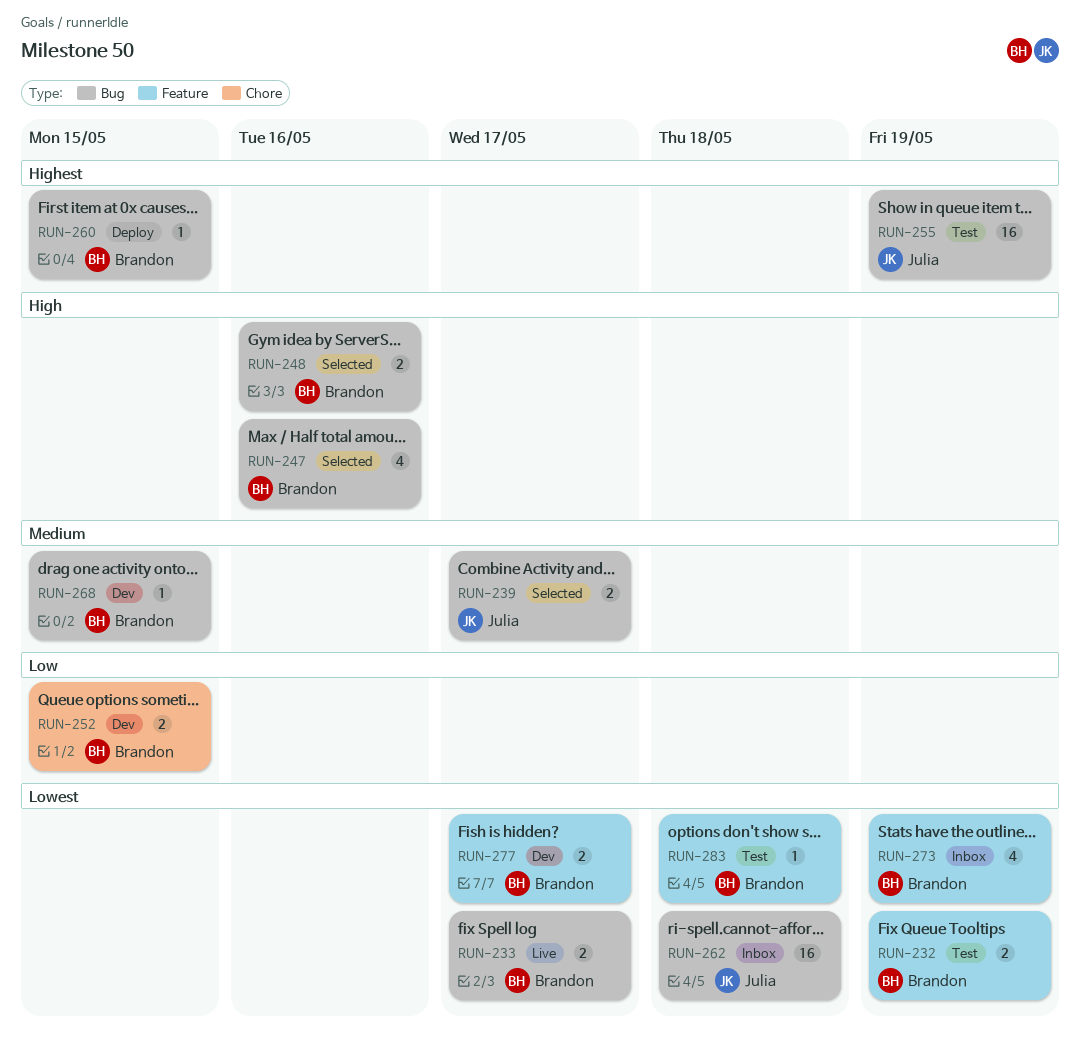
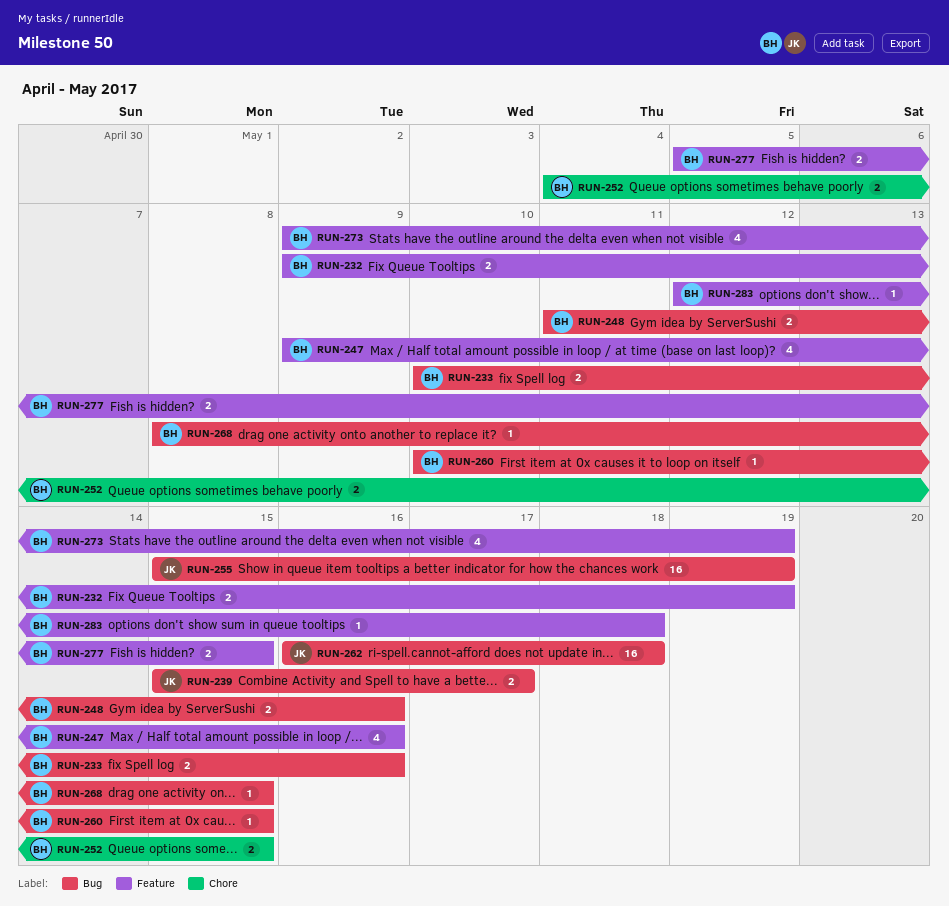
RUN-233, due: May 17 -> May 16
RUN-247, label: Bug -> Feature
RUN-277, due: May 17 -> May 15

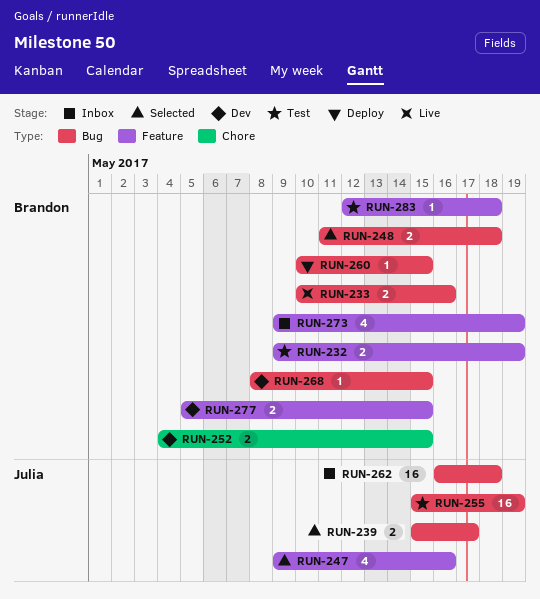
RUN-247, owner: Brandon -> Julia
RUN-248, due: May 16 -> May 18

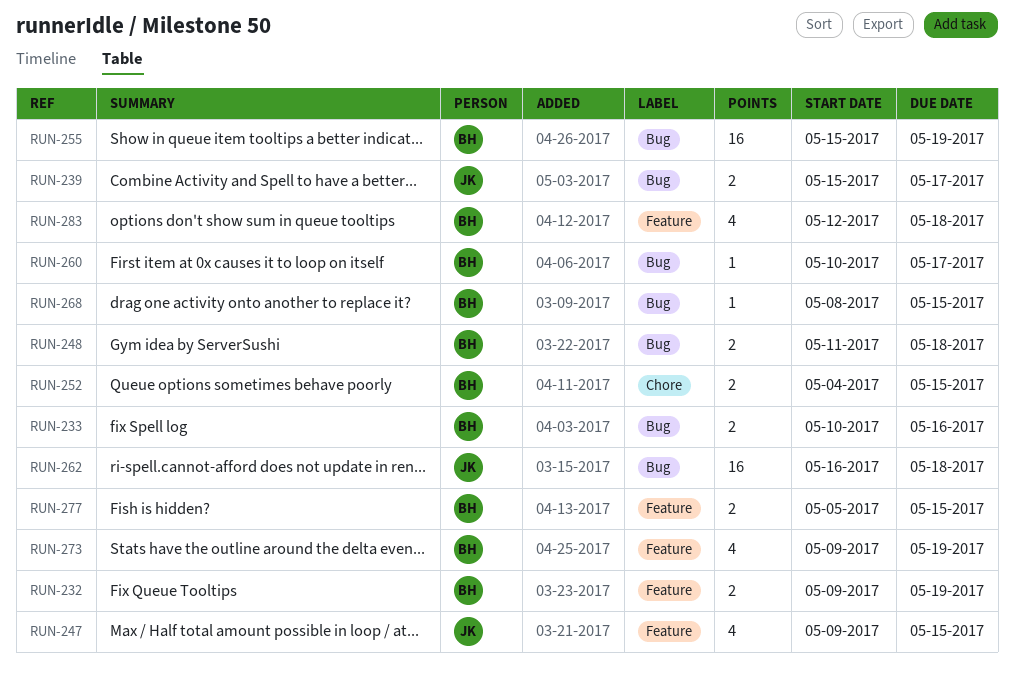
RUN-247, due: May 16 -> May 15
RUN-255, owner: Julia -> Brandon
RUN-260, due: May 15 -> May 17
RUN-283, estimate: 1 -> 4

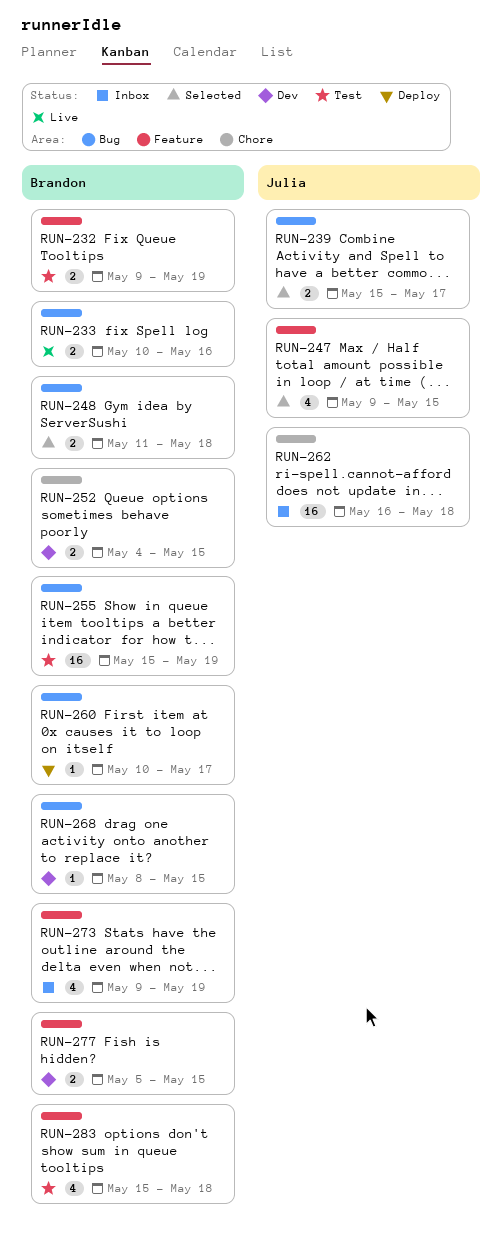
RUN-262, label: Bug -> Chore
RUN-283, start: May 12 -> May 15

